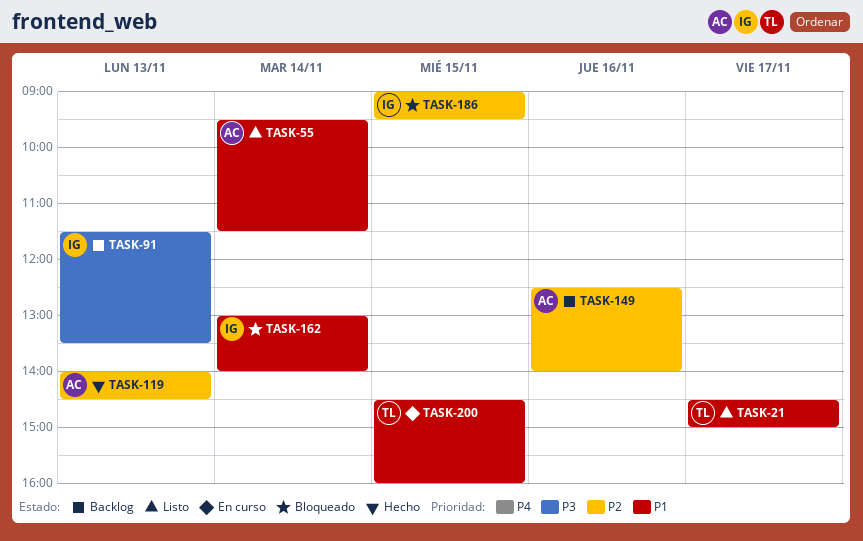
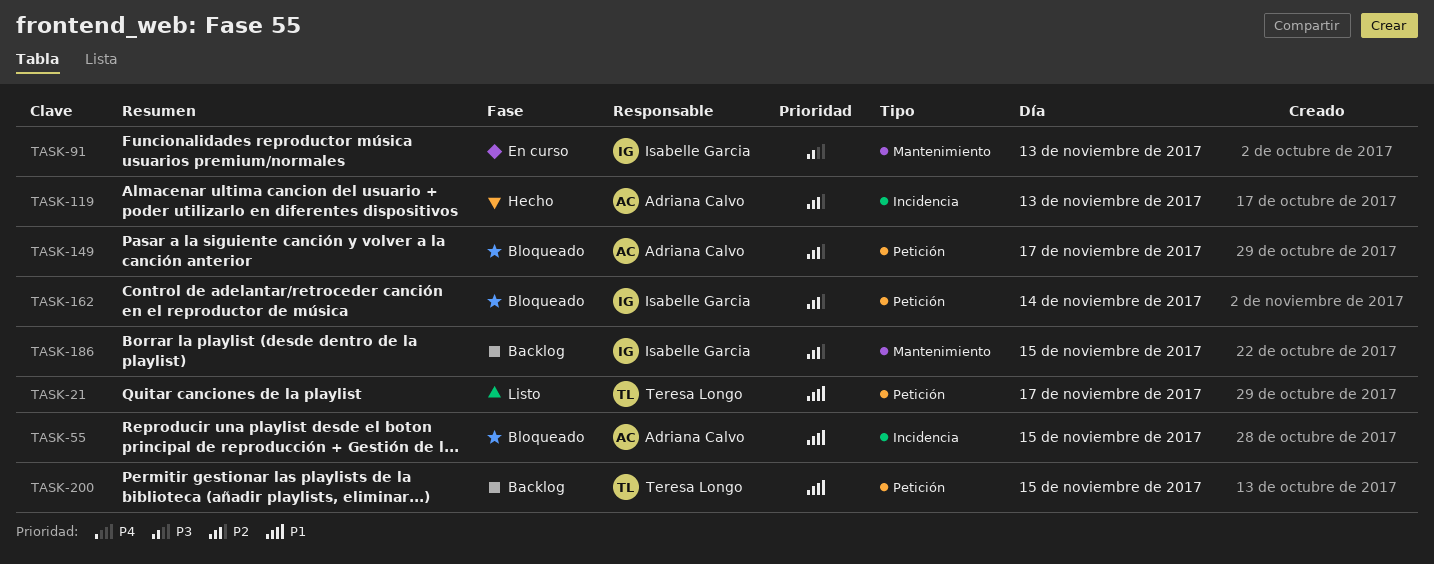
TASK-55, status: Listo -> Bloqueado
TASK-55, day: Nov 14 -> Nov 15
TASK-91, status: Backlog -> En curso
TASK-149, status: Backlog -> Bloqueado
TASK-149, day: Nov 16 -> Nov 17
TASK-162, priority: P1 -> P2
TASK-186, status: Bloqueado -> Backlog
TASK-200, status: En curso -> Backlog

